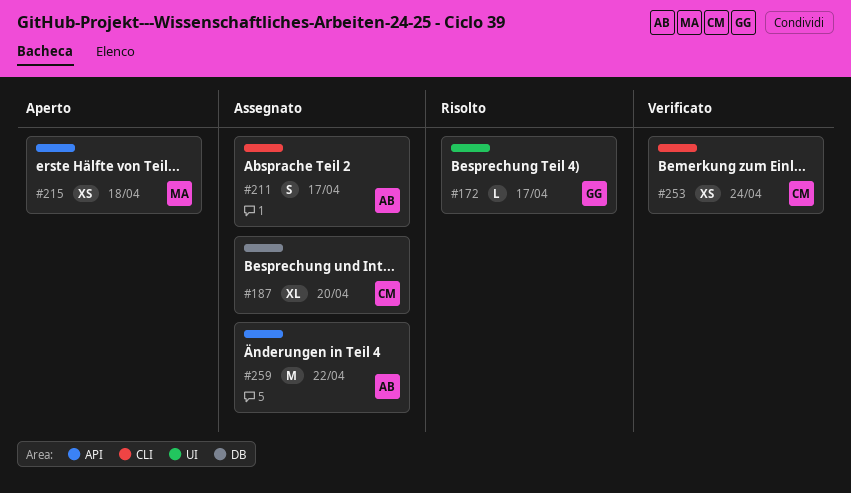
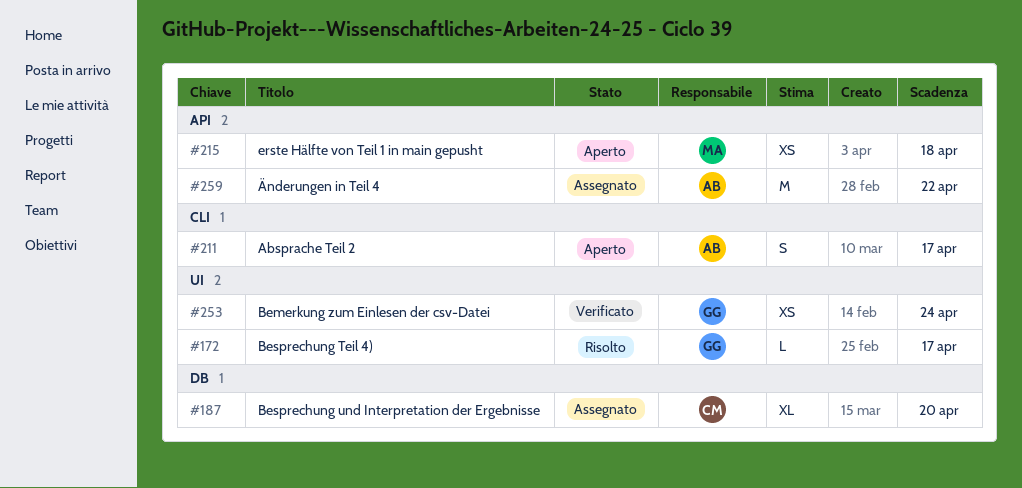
#211, status: Assegnato -> Aperto
#253, owner: CM -> GG
#253, label: CLI -> UI

